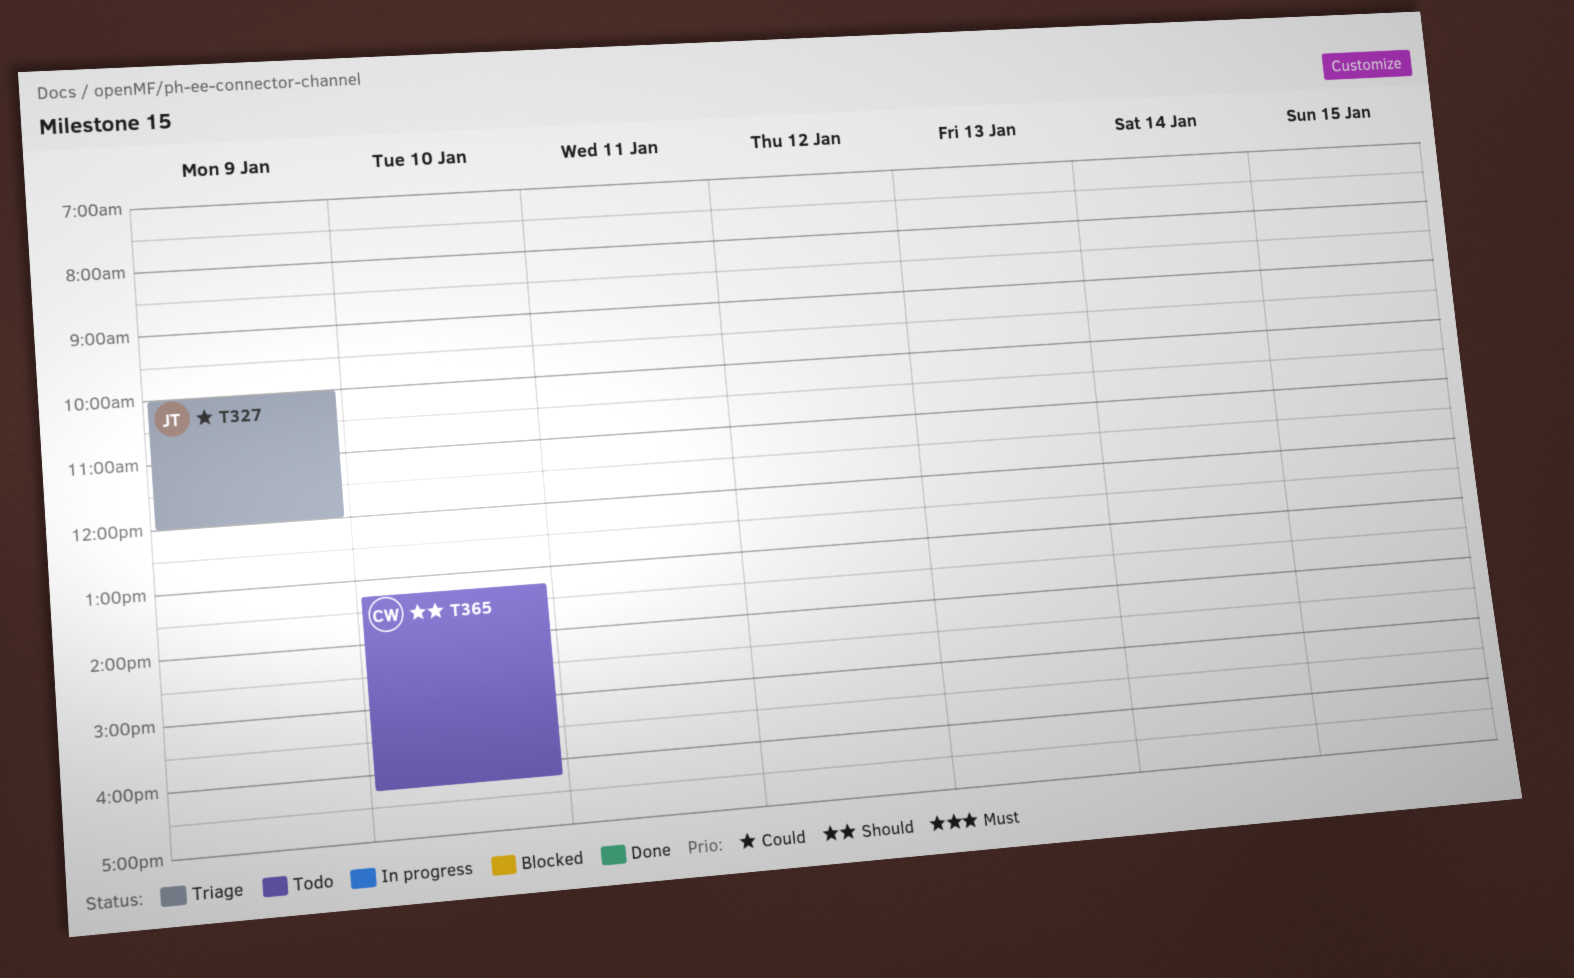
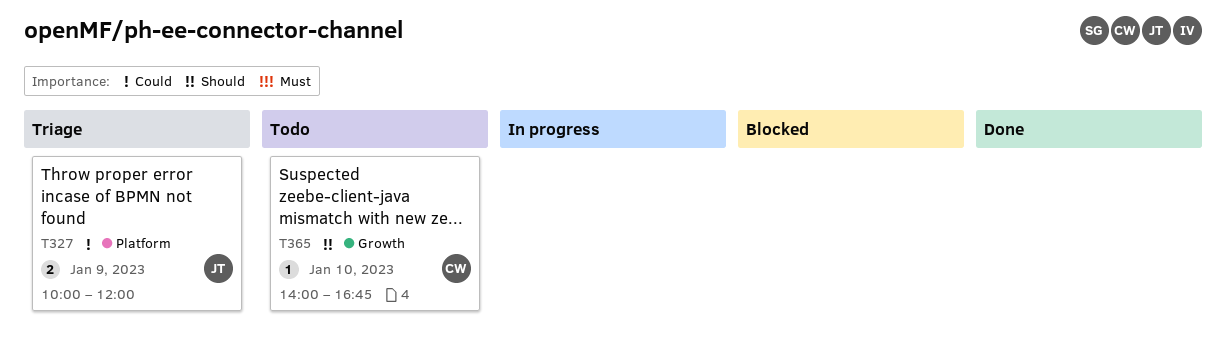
T365, begins: 13:15 -> 14:00
T365, ends: 16:15 -> 16:45

